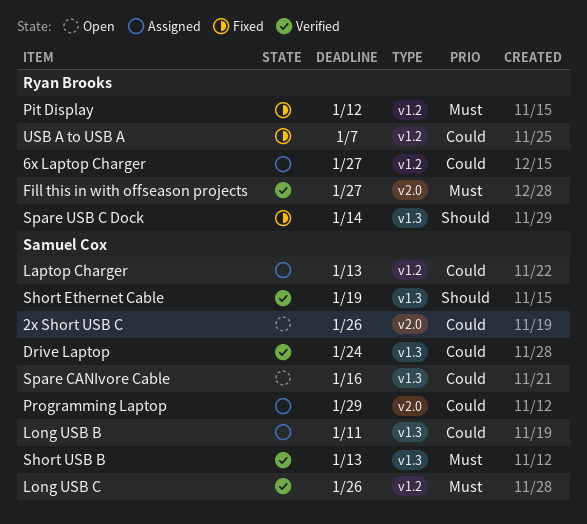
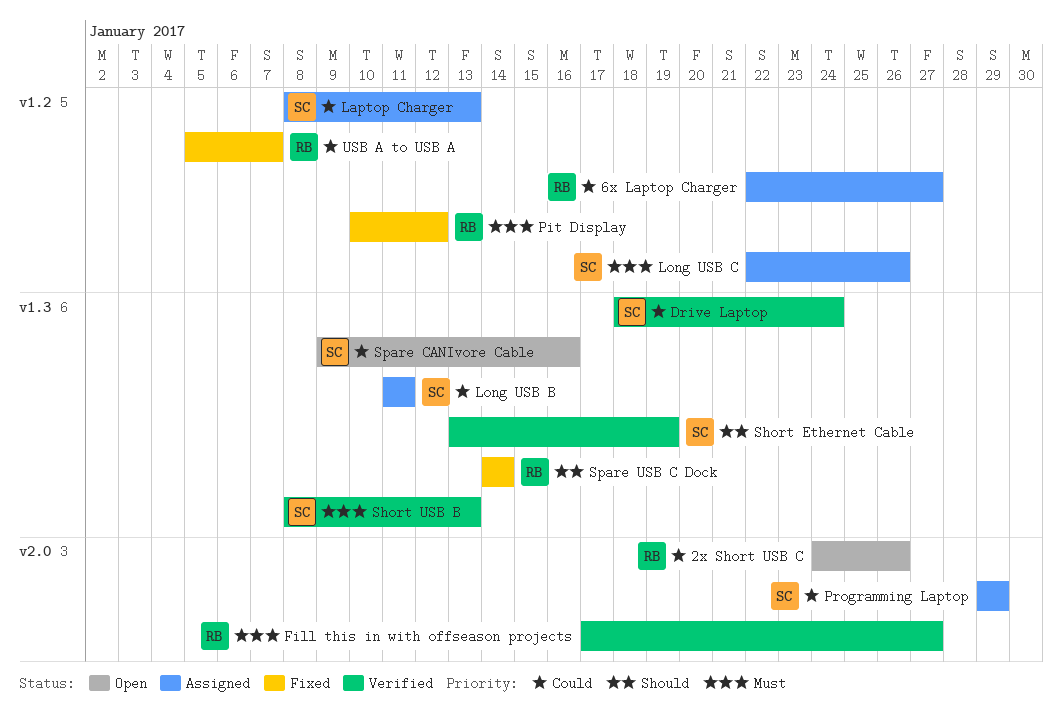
2x Short USB C, owner: Samuel Cox -> Ryan Brooks
Long USB C, status: Verified -> Assigned

